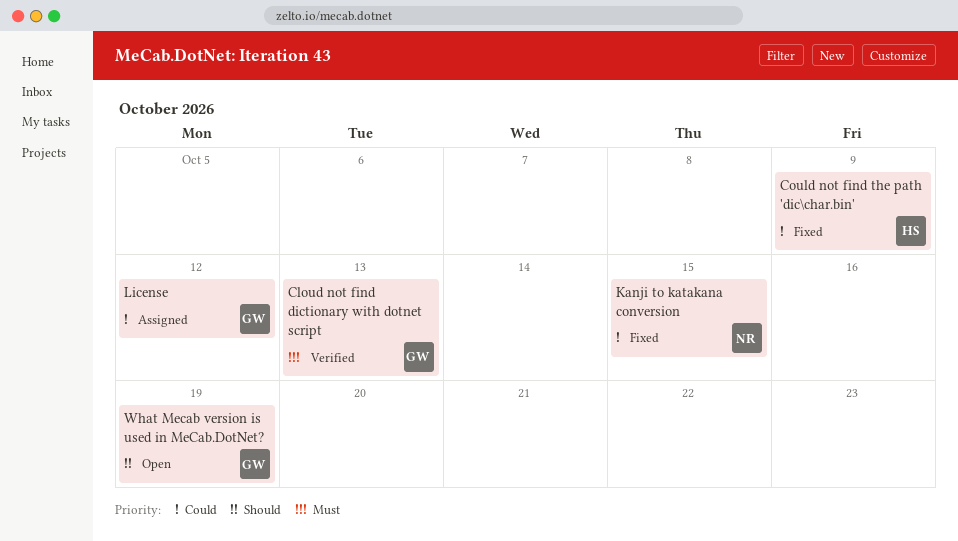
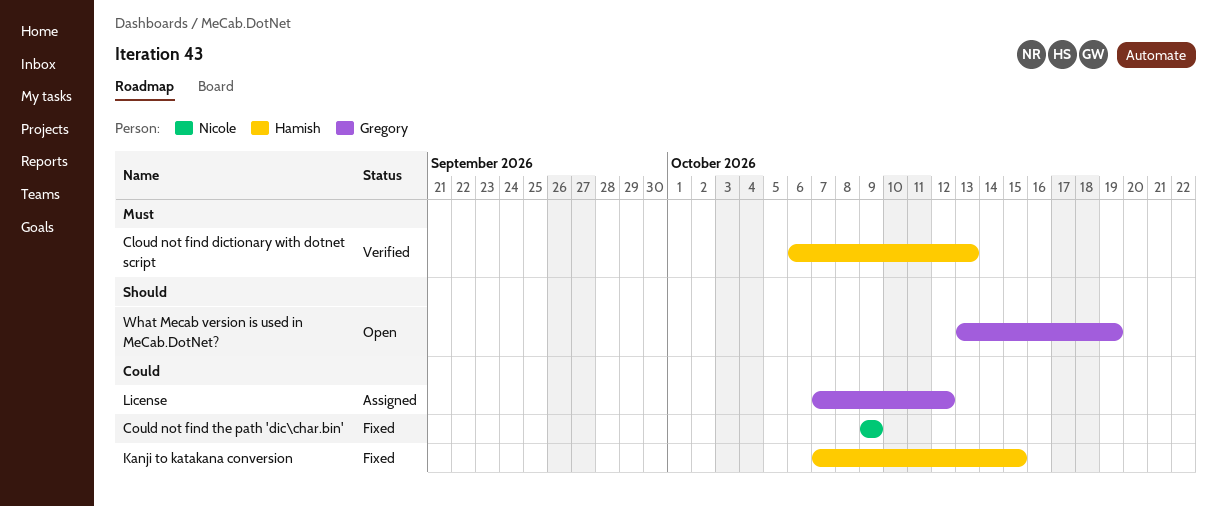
Cloud not find dictionary with dotnet script, owner: Gregory -> Hamish
Could not find the path 'dic\char.bin', owner: Hamish -> Nicole
Kanji to katakana conversion, owner: Nicole -> Hamish

